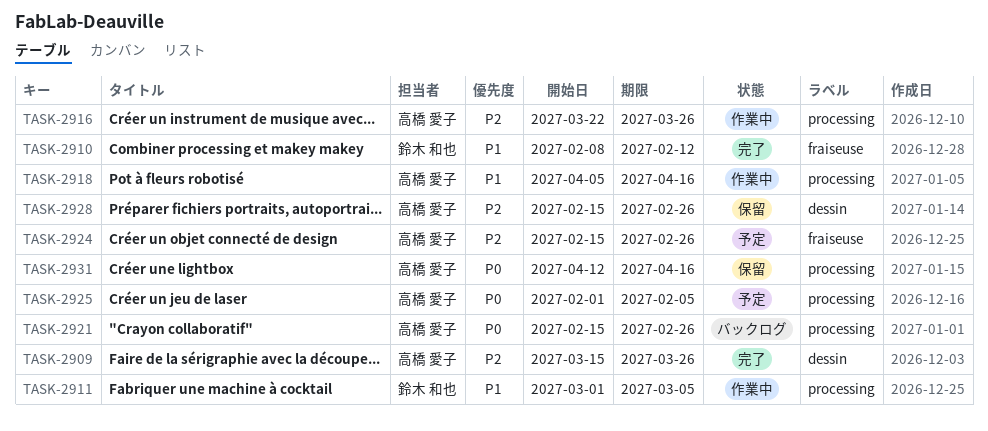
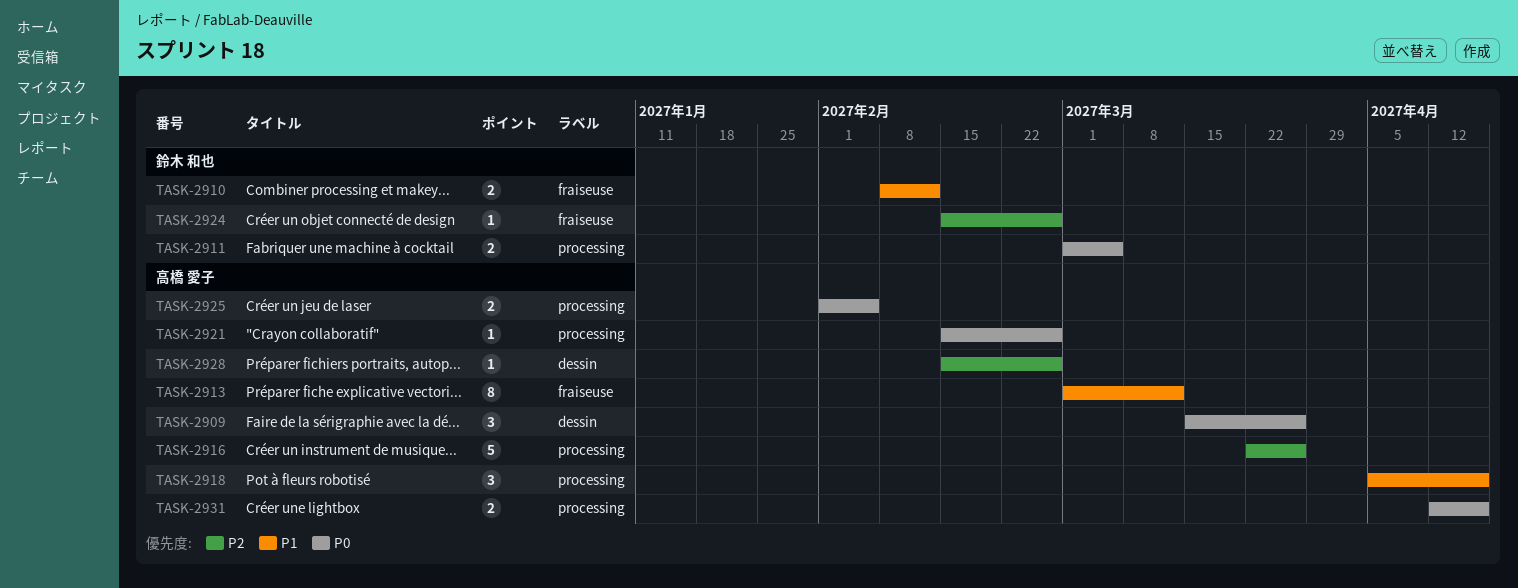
TASK-2909, priority: P2 -> P0
TASK-2911, priority: P1 -> P0
TASK-2913: none -> present
TASK-2924, owner: 高橋 愛子 -> 鈴木 和也

